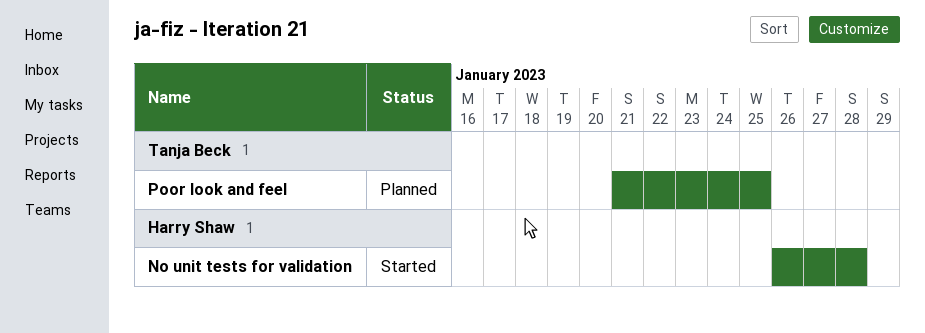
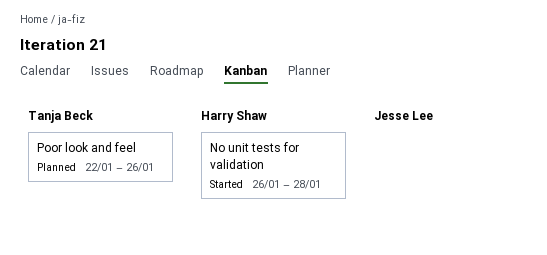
Poor look and feel, start: Jan 21 -> Jan 22
Poor look and feel, due: Jan 25 -> Jan 26

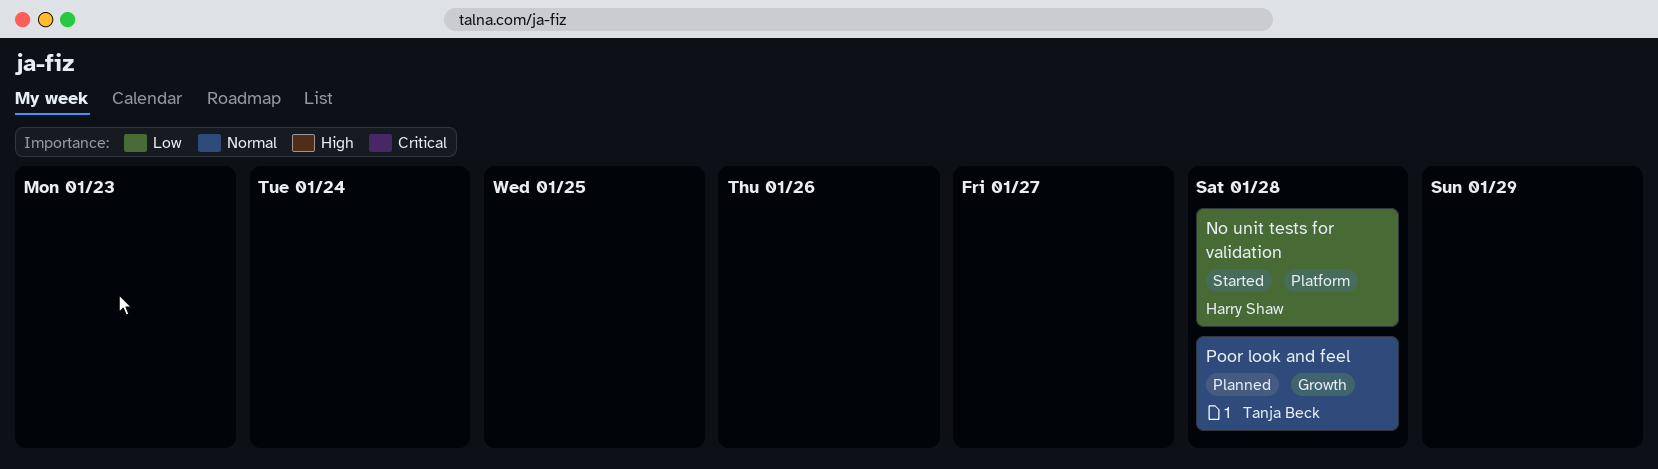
Poor look and feel, due: Jan 26 -> Jan 28

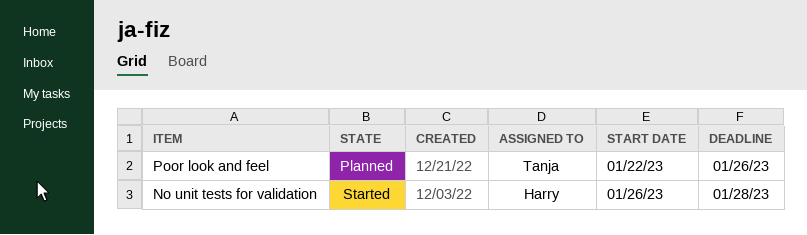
Poor look and feel, due: Jan 28 -> Jan 26

